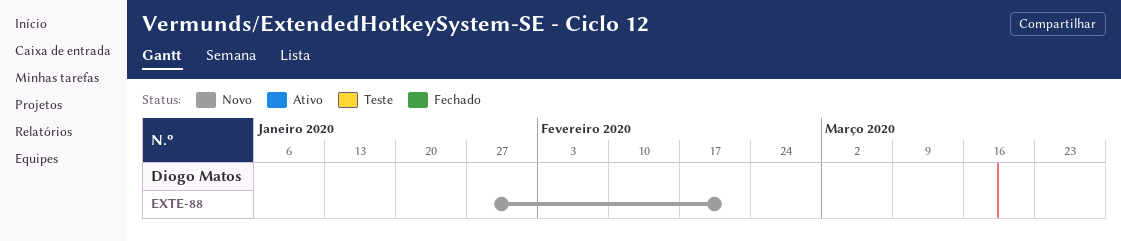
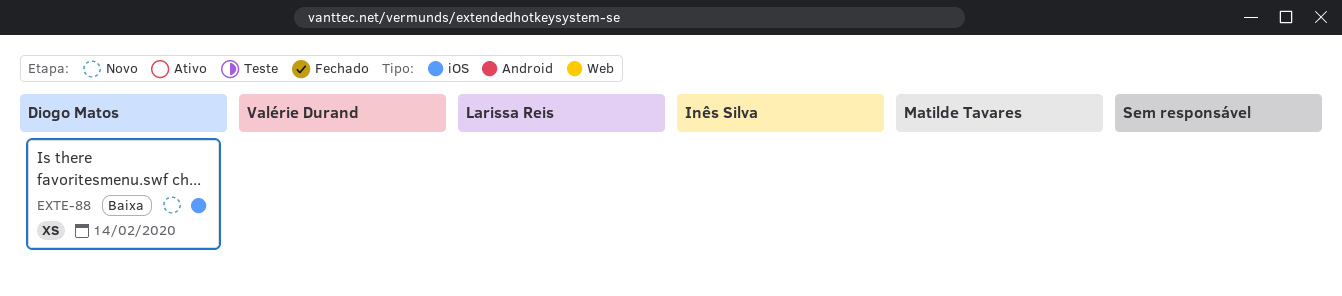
EXTE-88, due: Feb 21 -> Feb 14

